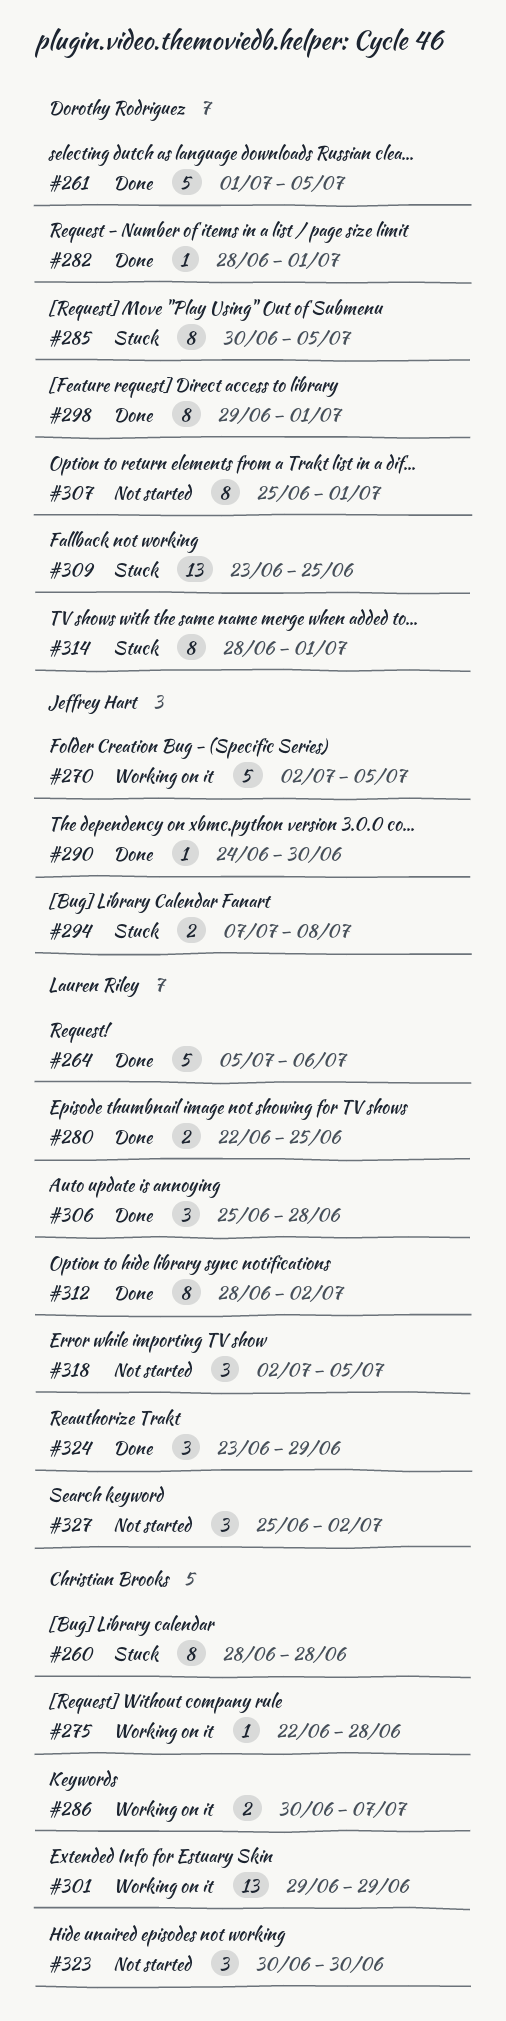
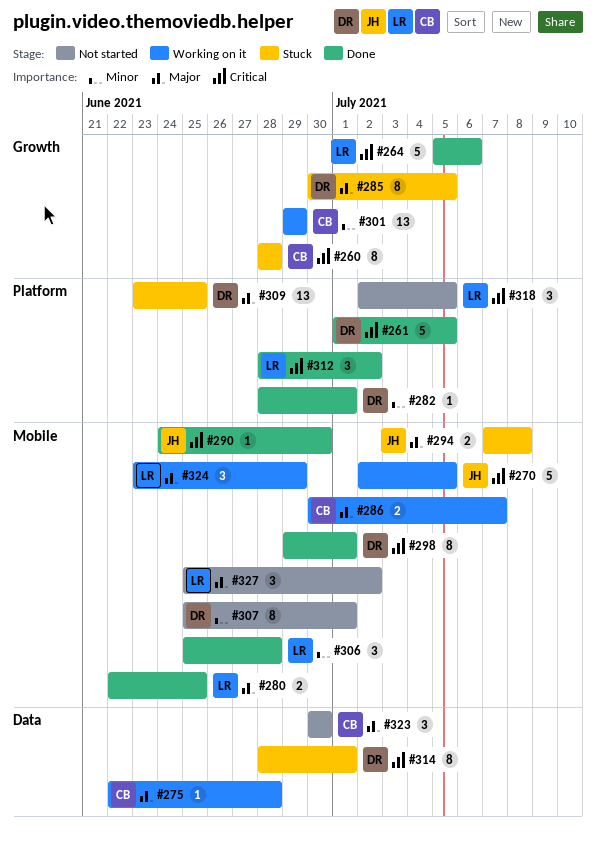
#312, estimate: 8 -> 3
#324, status: Done -> Working on it

